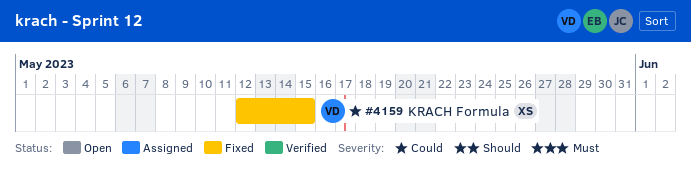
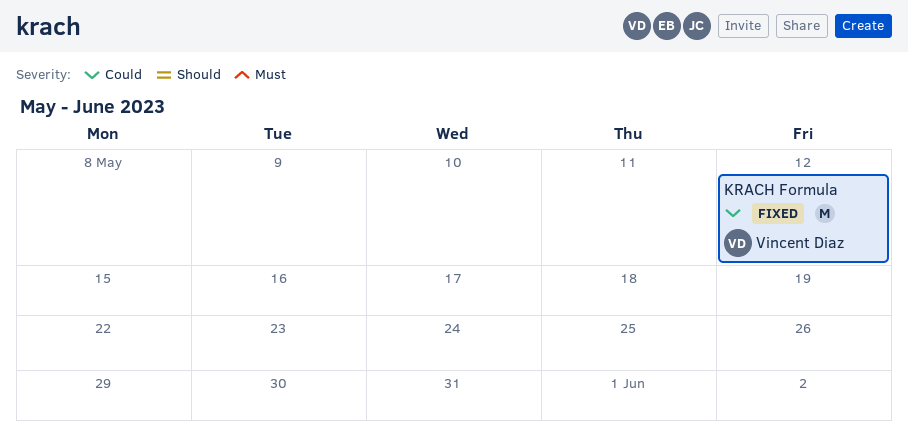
KRACH Formula, estimate: XS -> M
KRACH Formula, due: May 15 -> May 12

